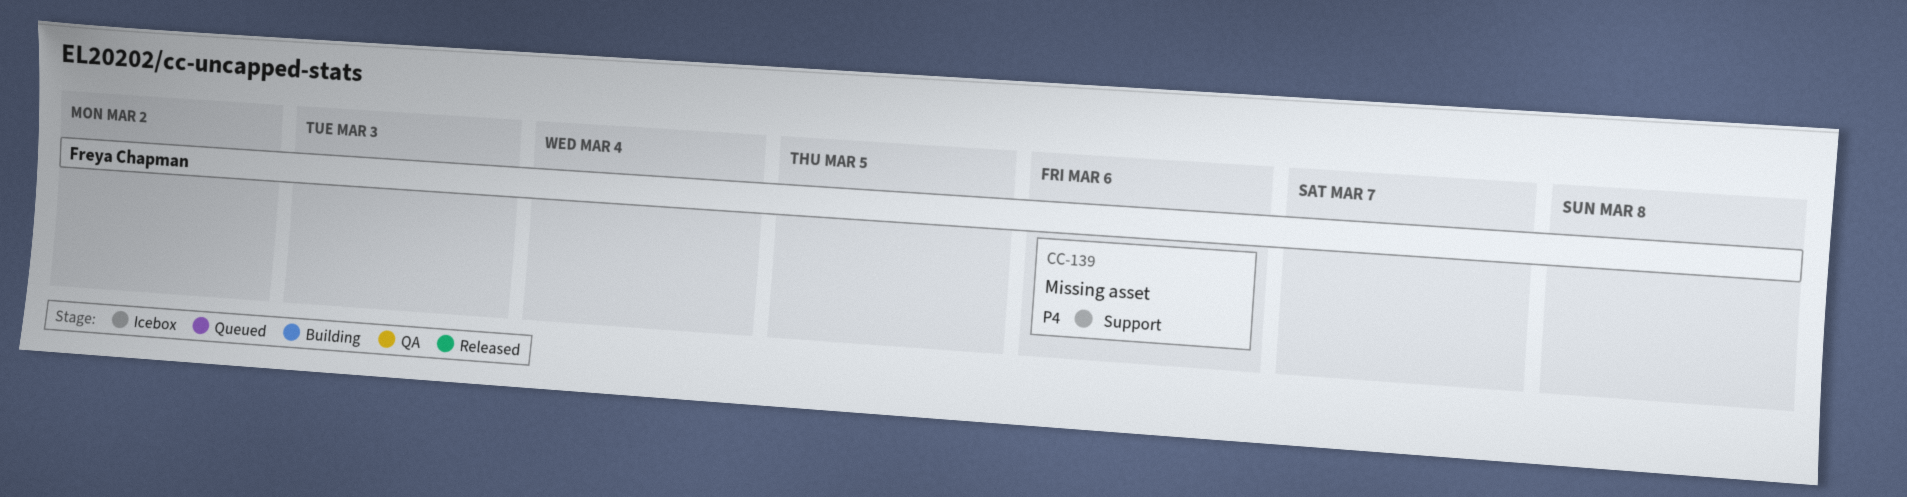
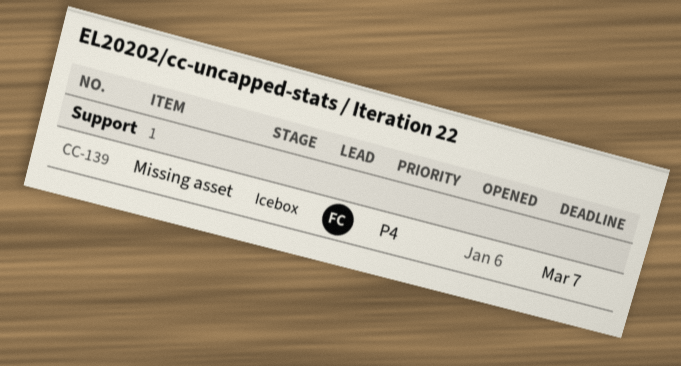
CC-139, due: Mar 6 -> Mar 7

